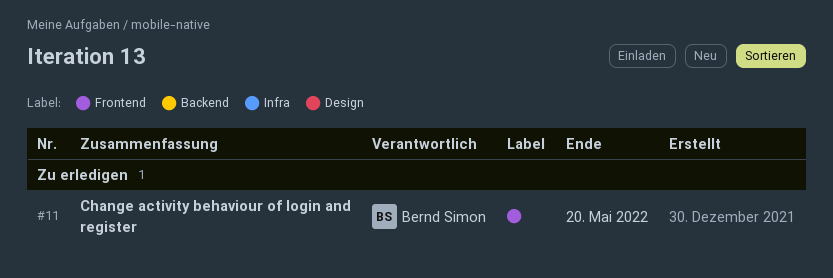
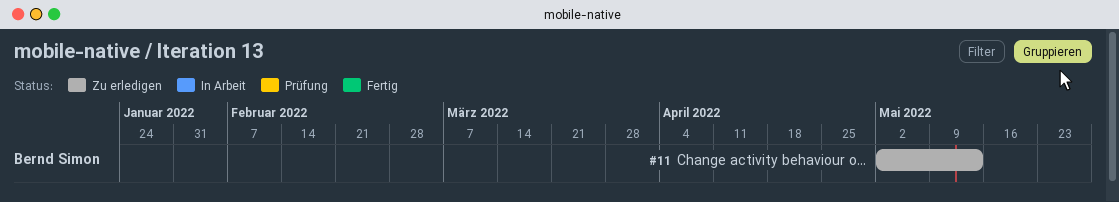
#11, due: May 20 -> May 13

